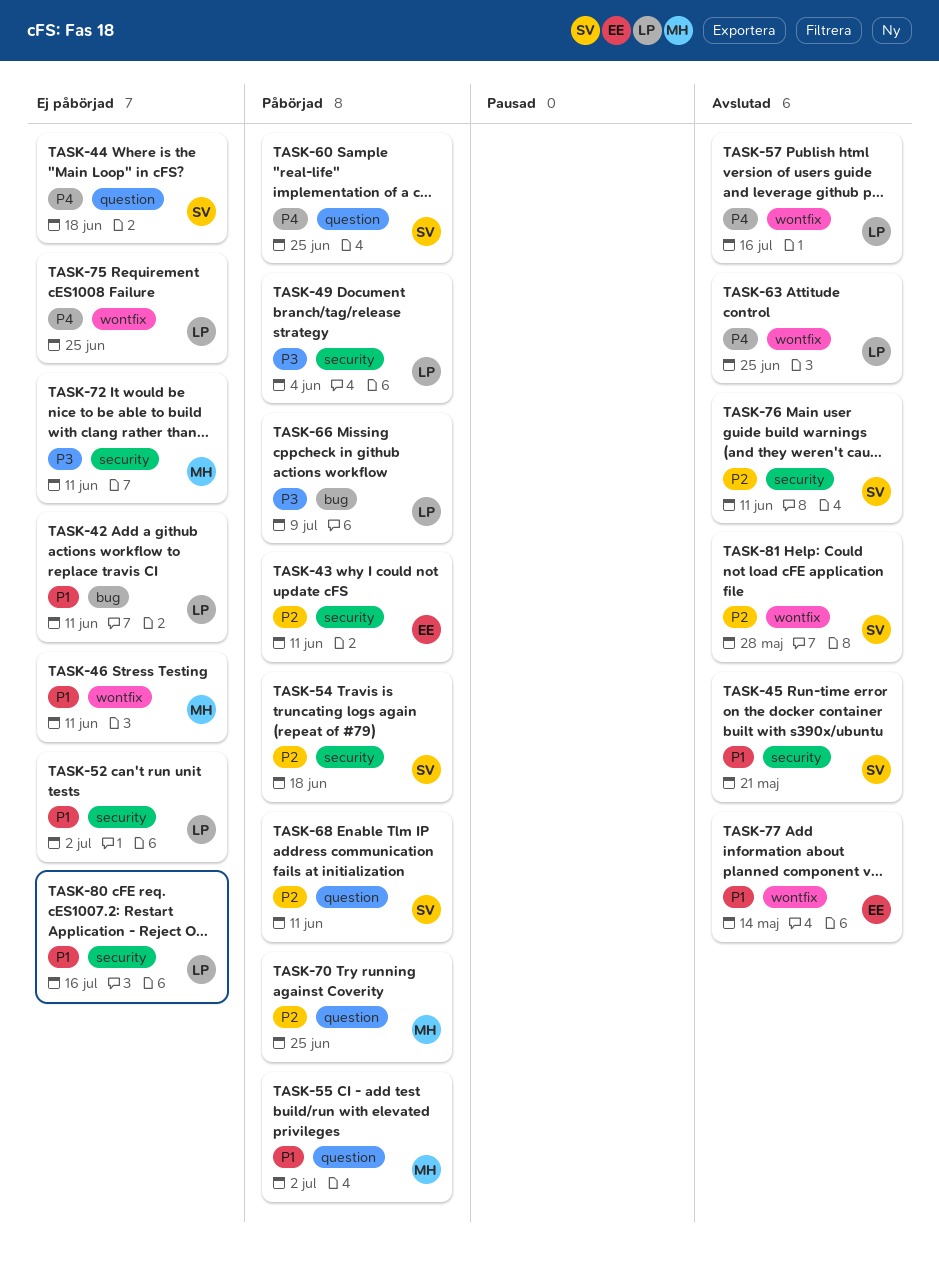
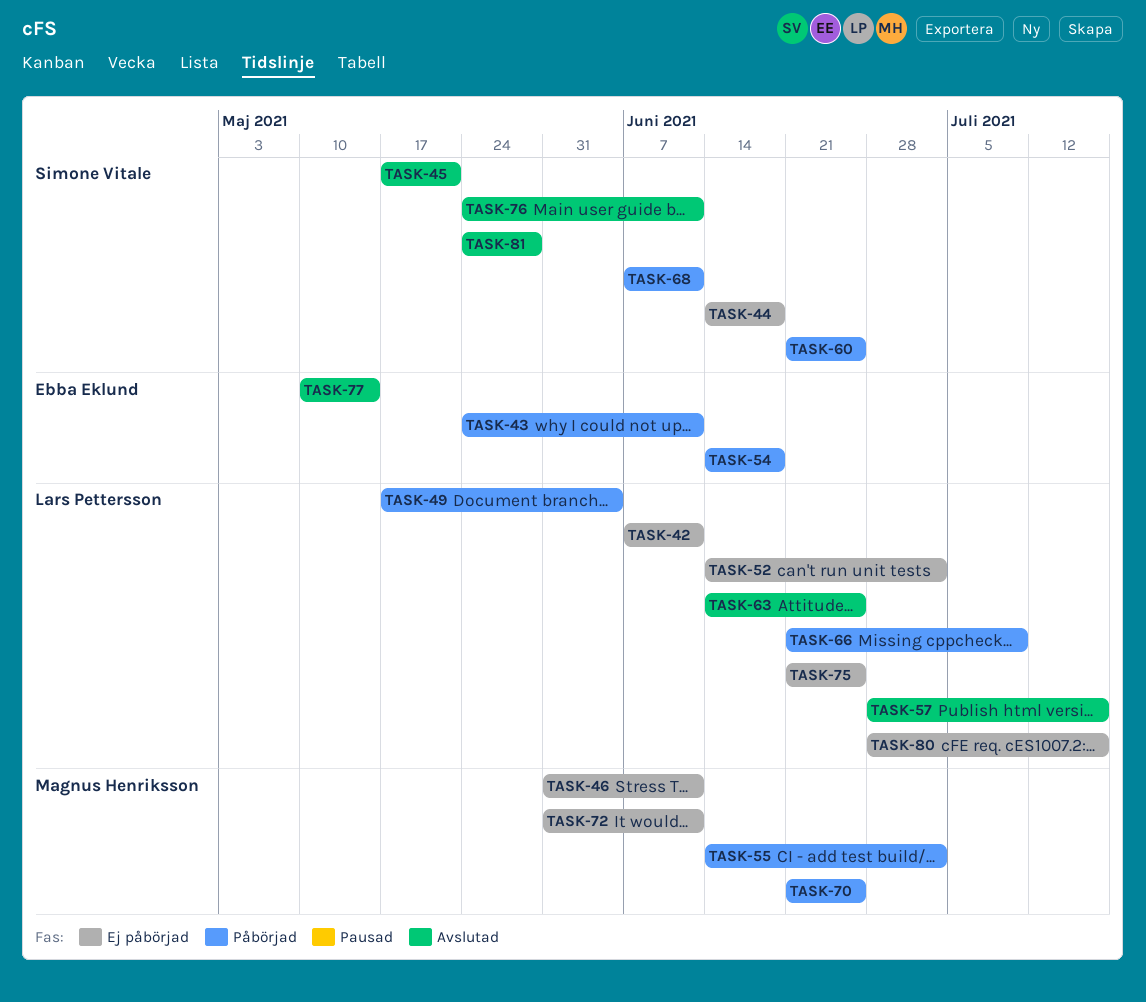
TASK-54, owner: Simone Vitale -> Ebba Eklund

